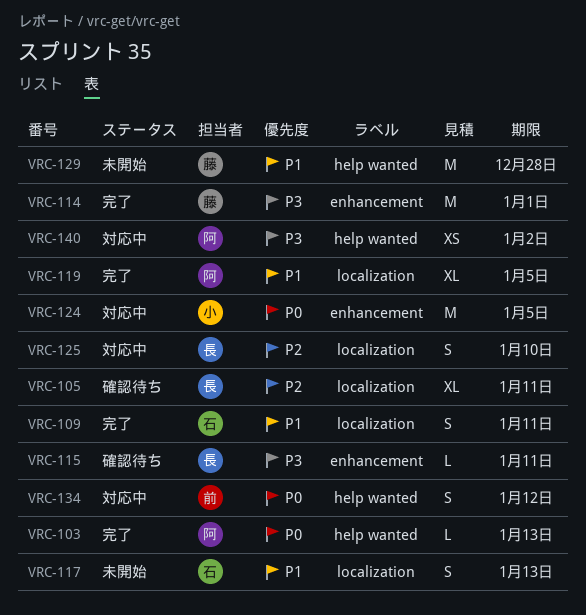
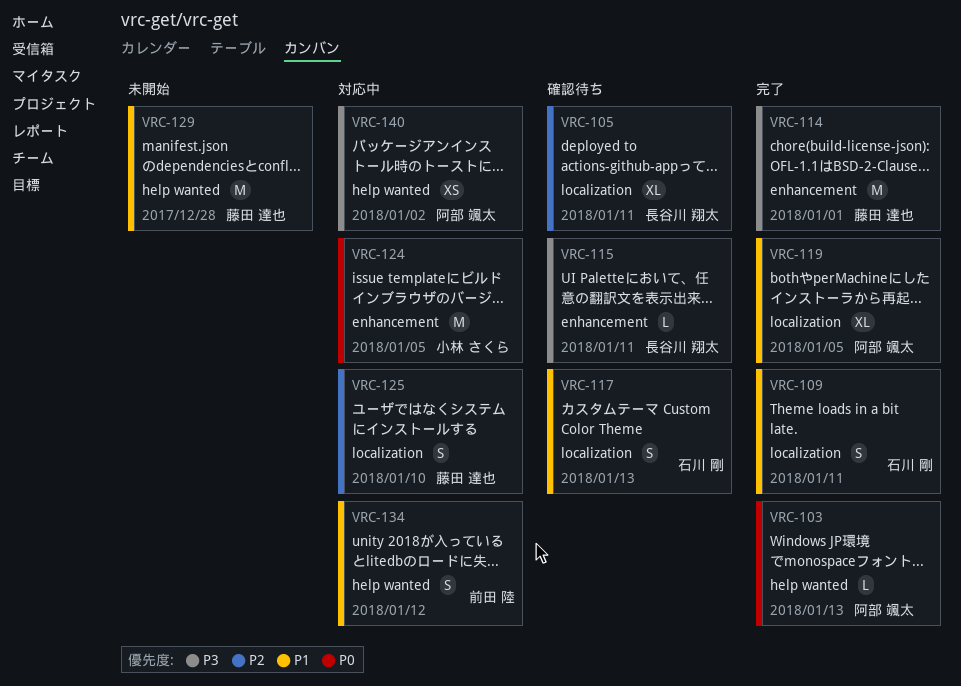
VRC-117, status: 未開始 -> 確認待ち
VRC-125, owner: 長谷川 翔太 -> 藤田 達也
VRC-134, priority: P0 -> P1

